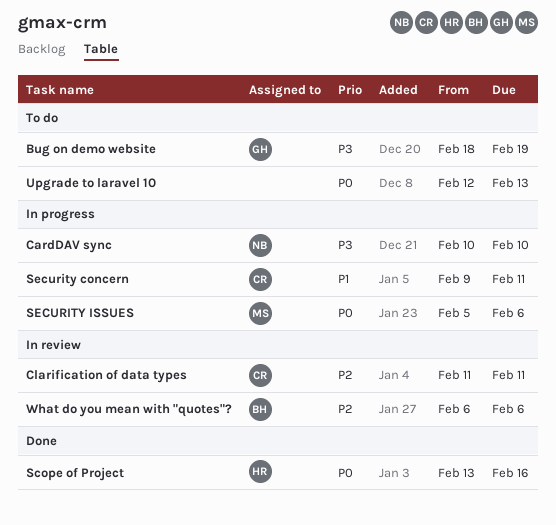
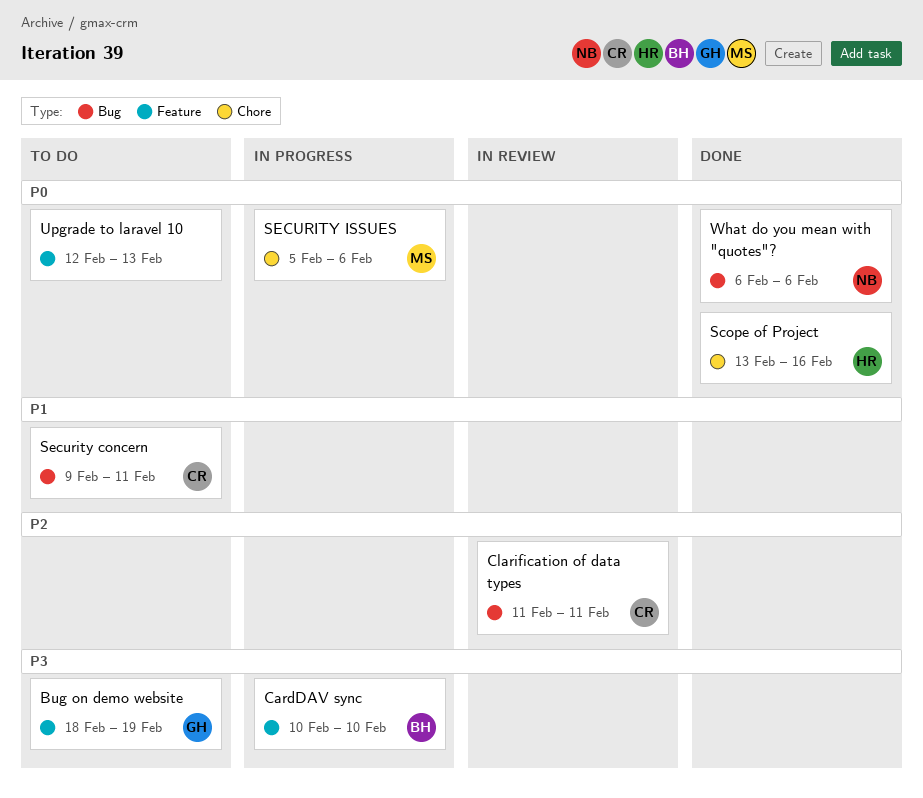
CardDAV sync, owner: NB -> BH
Security concern, status: In progress -> To do
What do you mean with "quotes"?, status: In review -> Done
What do you mean with "quotes"?, owner: BH -> NB
What do you mean with "quotes"?, priority: P2 -> P0

